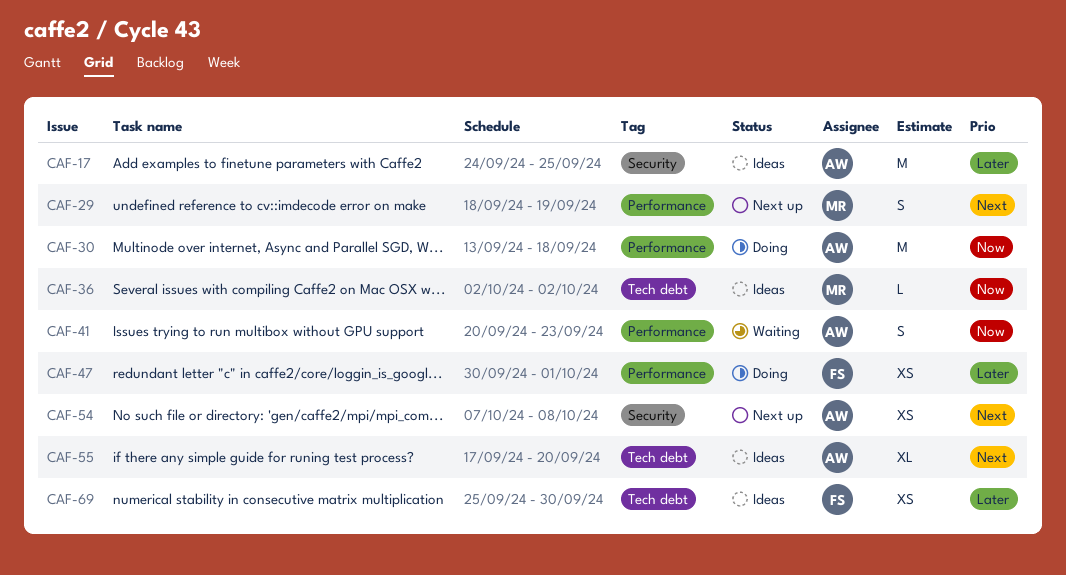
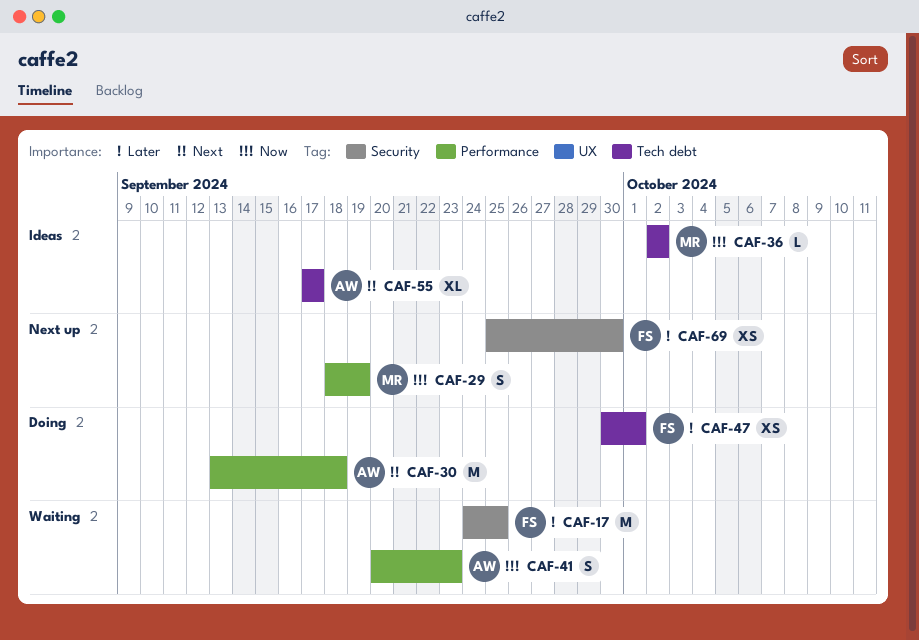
CAF-17, status: Ideas -> Waiting
CAF-17, owner: AW -> FS
CAF-29, priority: Next -> Now
CAF-30, priority: Now -> Next
CAF-47, label: Performance -> Tech debt
CAF-54: present -> none
CAF-55, due: Sep 20 -> Sep 17
CAF-69, status: Ideas -> Next up
CAF-69, label: Tech debt -> Security

